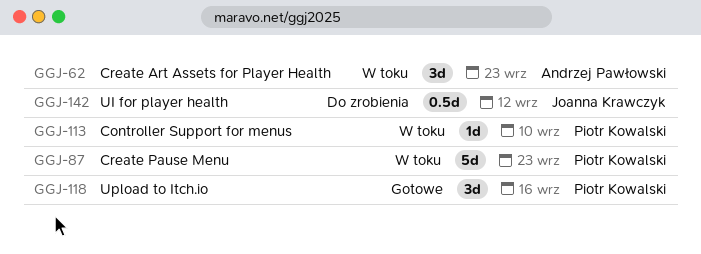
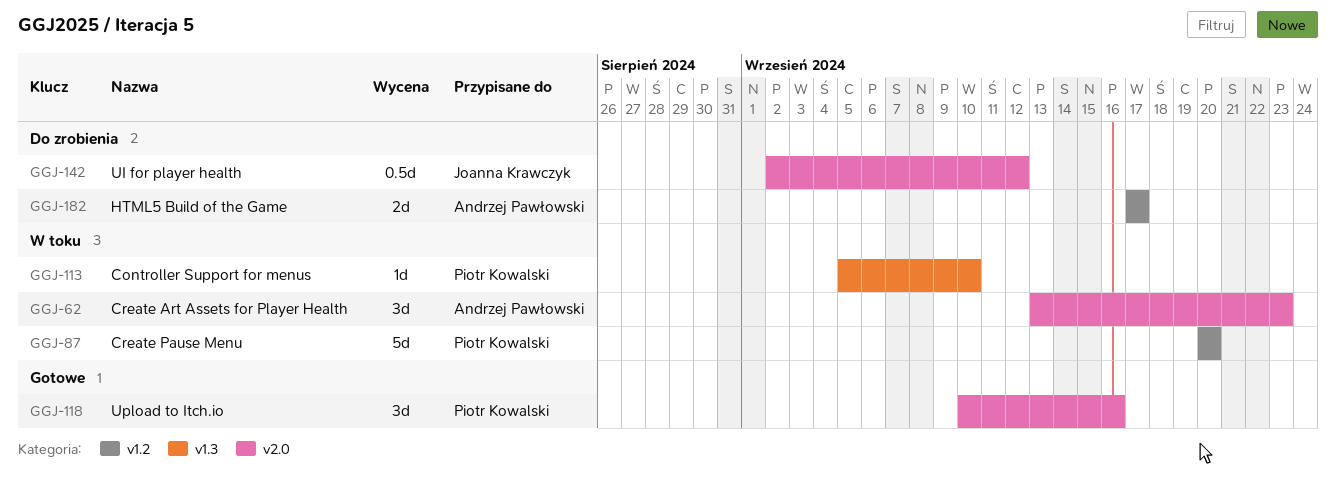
GGJ-87, due: Sep 23 -> Sep 20
GGJ-182: none -> present

